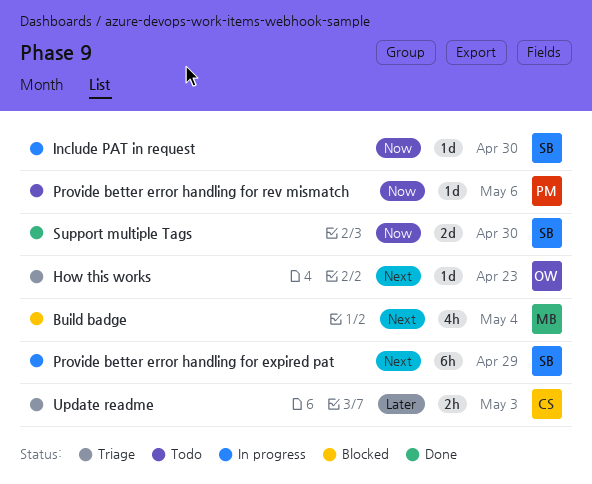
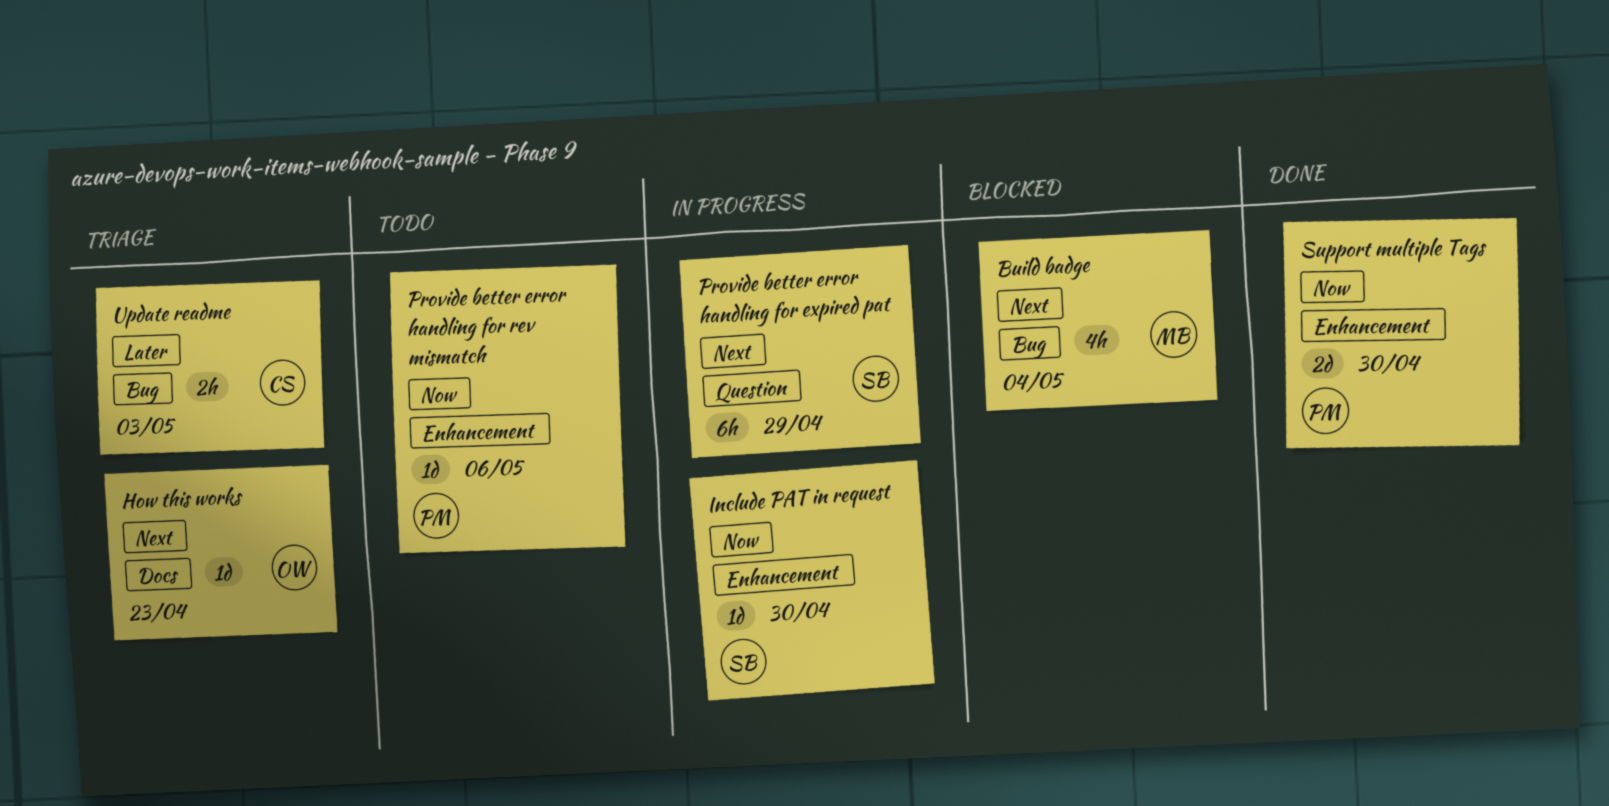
Support multiple Tags, owner: SB -> PM

